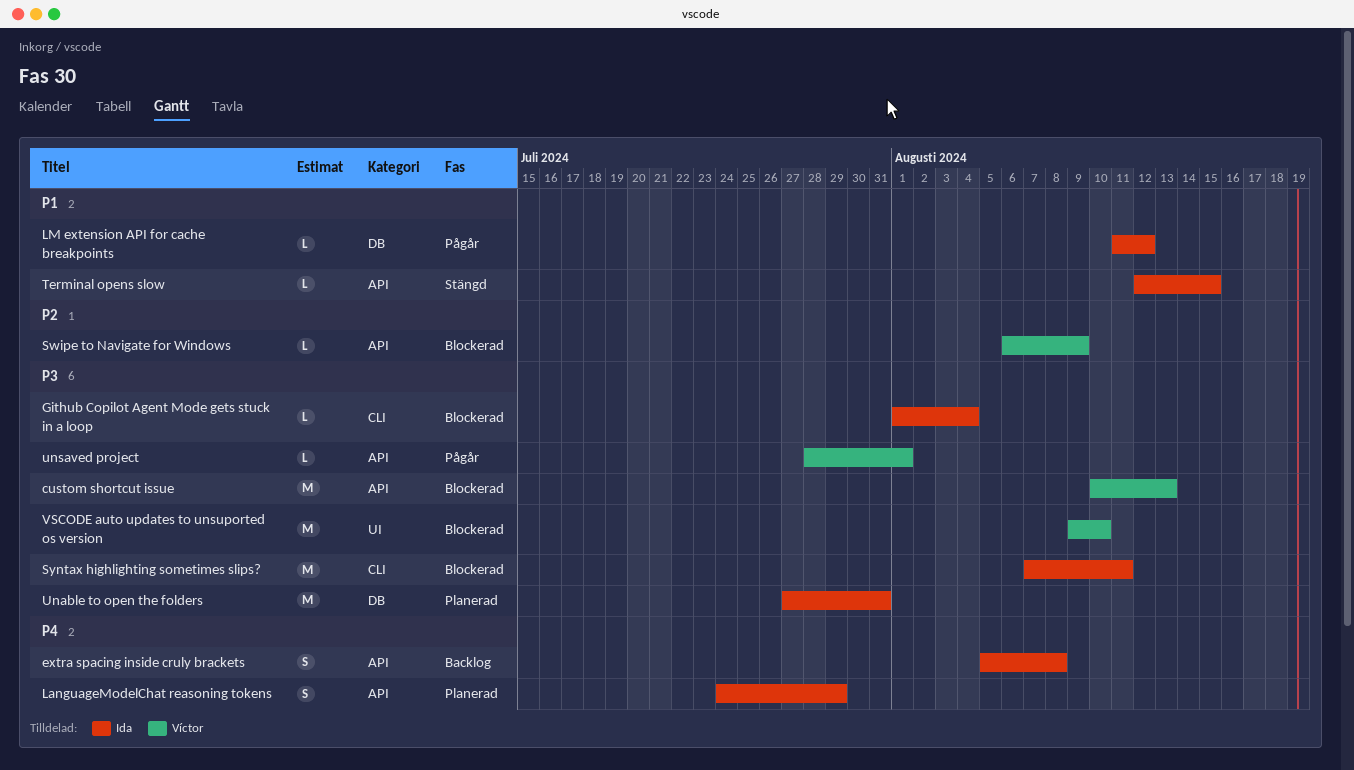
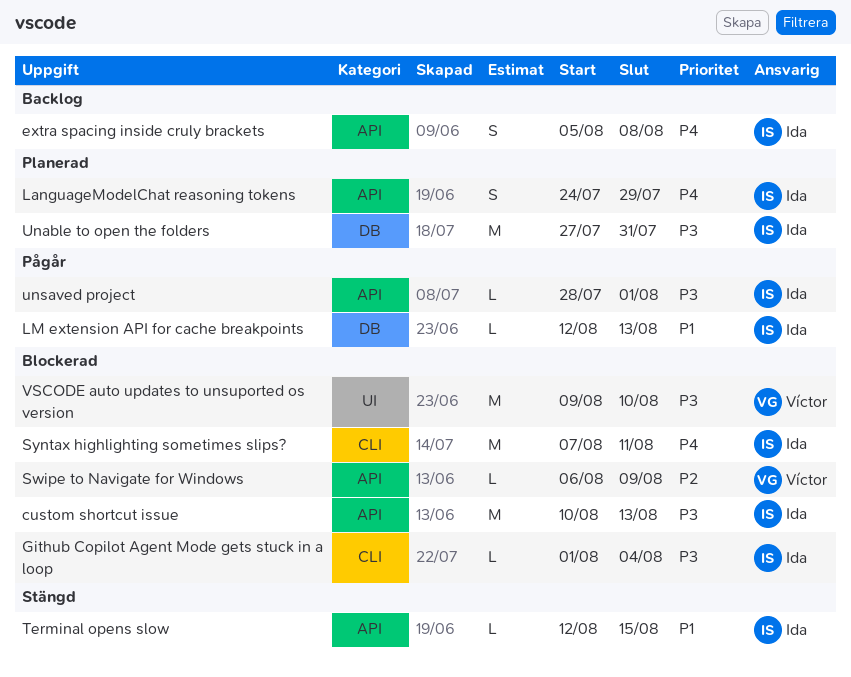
custom shortcut issue, owner: Víctor -> Ida
LM extension API for cache breakpoints, start: Aug 11 -> Aug 12
LM extension API for cache breakpoints, due: Aug 12 -> Aug 13
Syntax highlighting sometimes slips?, priority: P3 -> P4
unsaved project, owner: Víctor -> Ida

